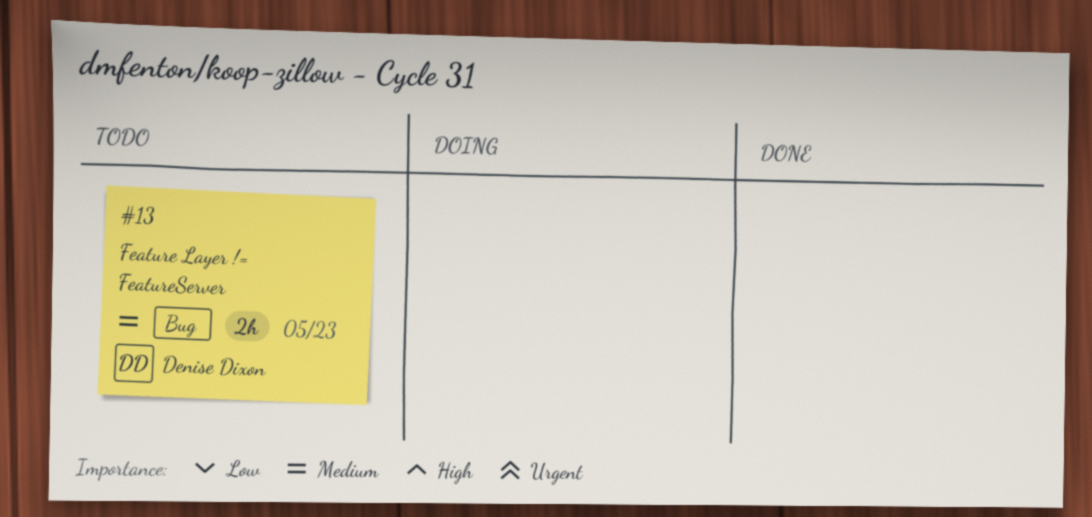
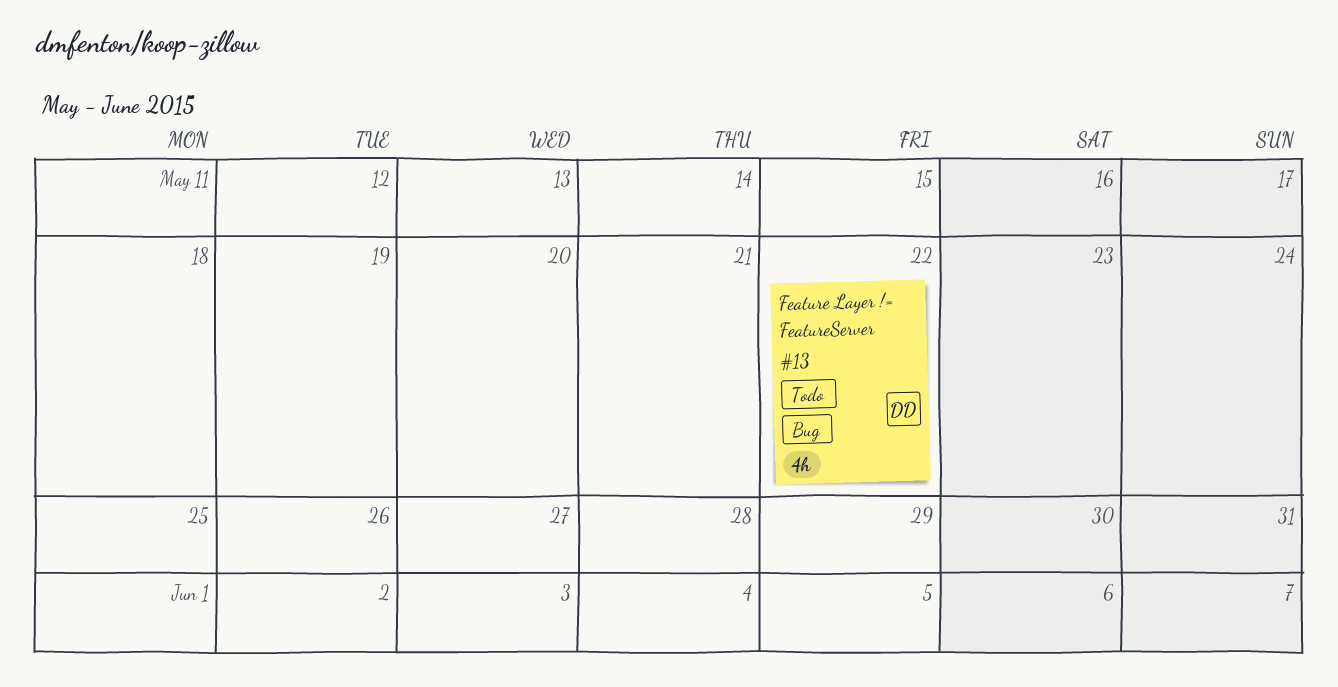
#13, estimate: 2h -> 4h
#13, due: May 23 -> May 22

